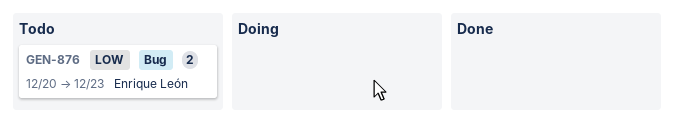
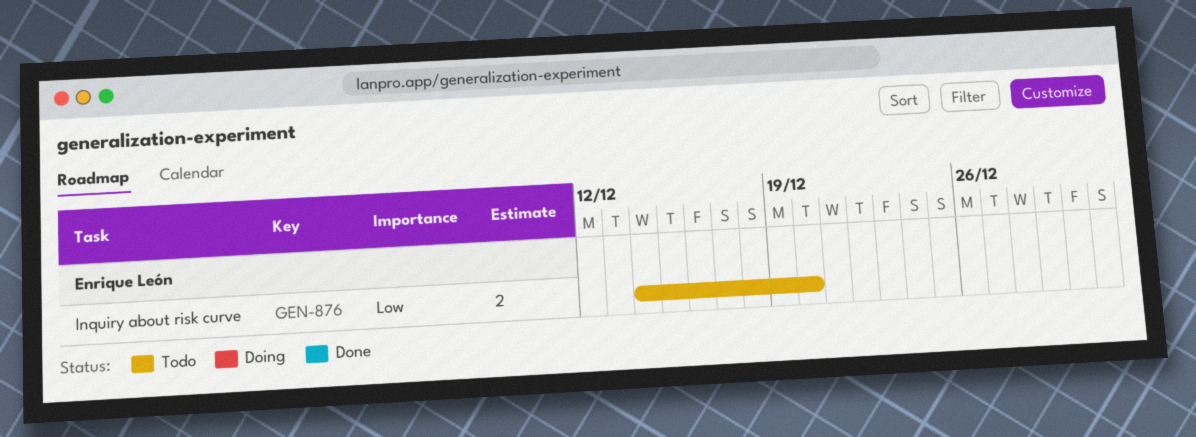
GEN-876, start: Dec 20 -> Dec 14
GEN-876, due: Dec 23 -> Dec 20

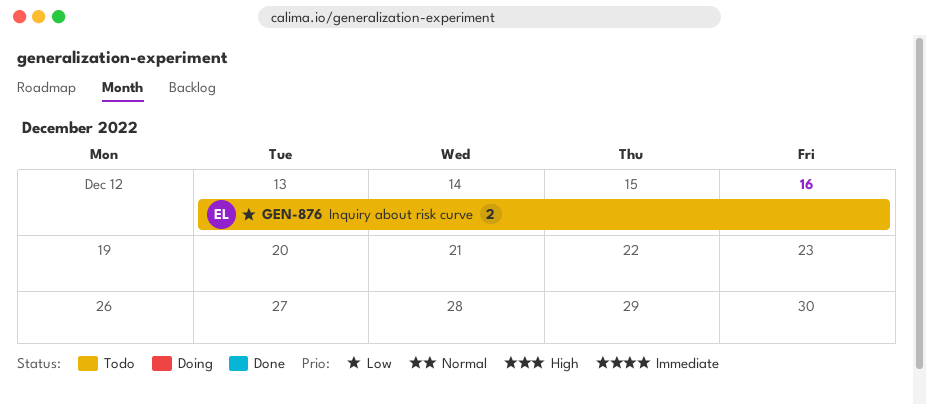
GEN-876, start: Dec 14 -> Dec 13
GEN-876, due: Dec 20 -> Dec 16

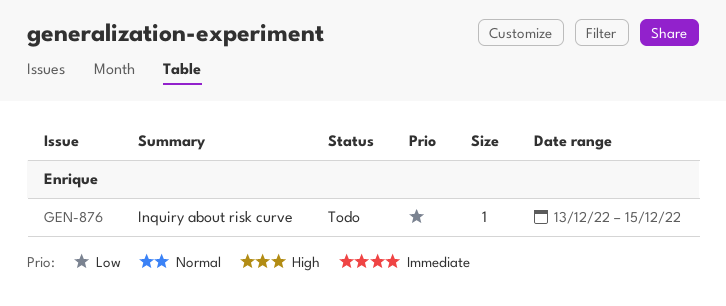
GEN-876, estimate: 2 -> 1
GEN-876, due: Dec 16 -> Dec 15

